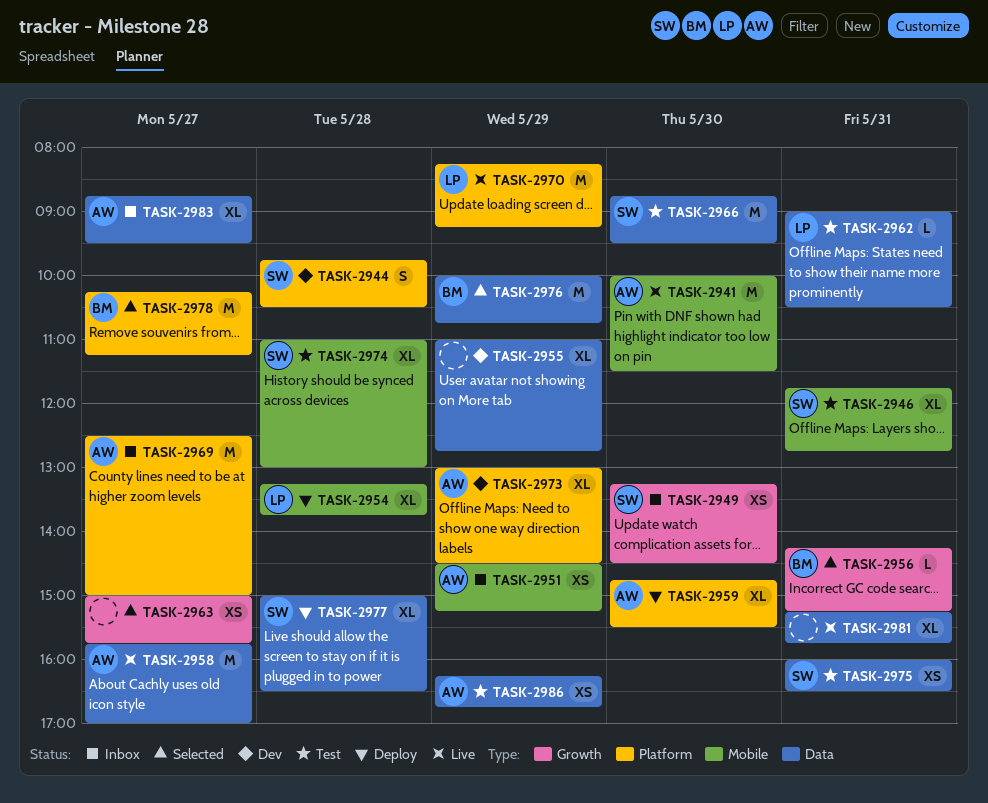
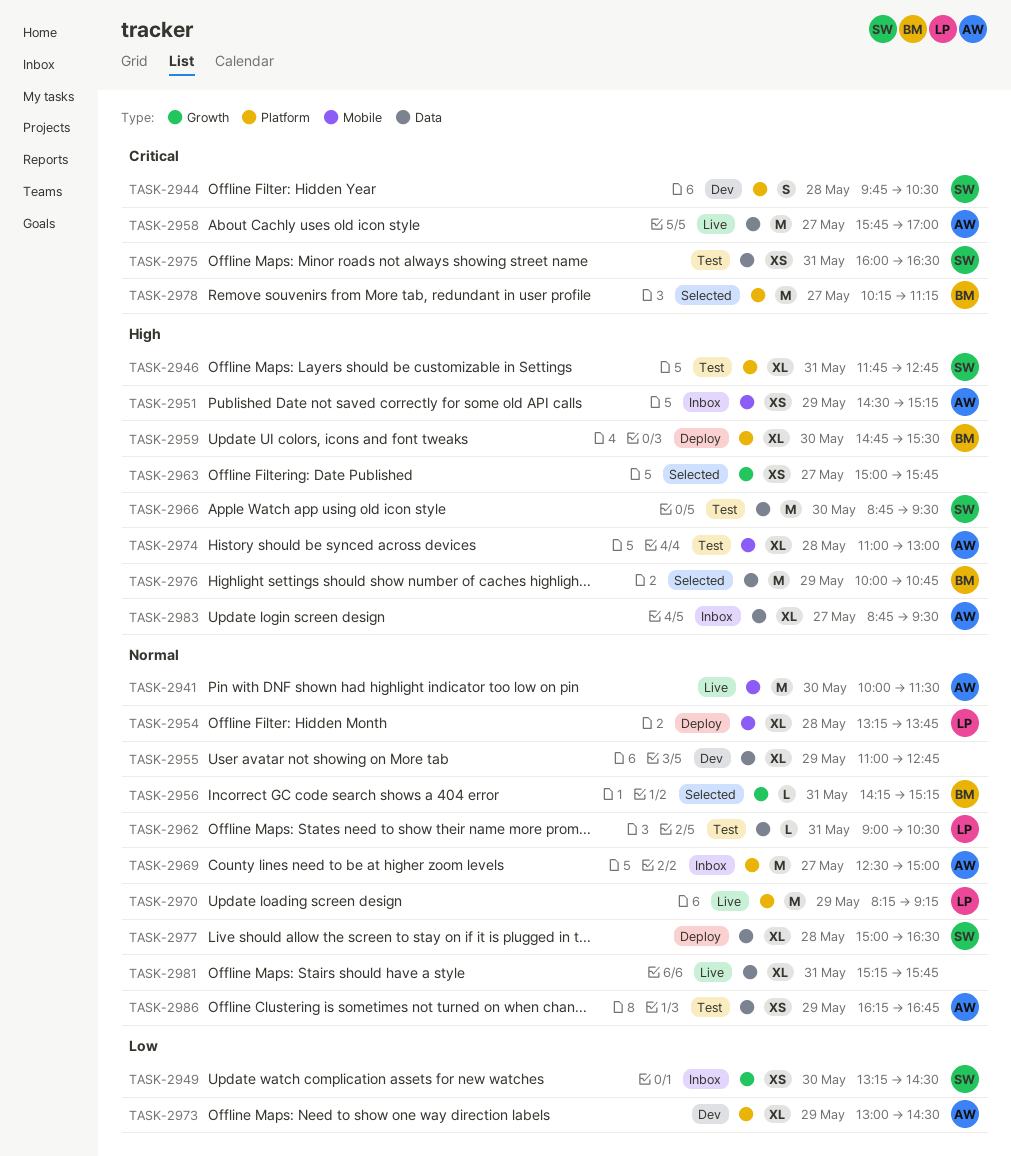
TASK-2946, label: Mobile -> Platform
TASK-2959, owner: AW -> BM
TASK-2974, owner: SW -> AW

